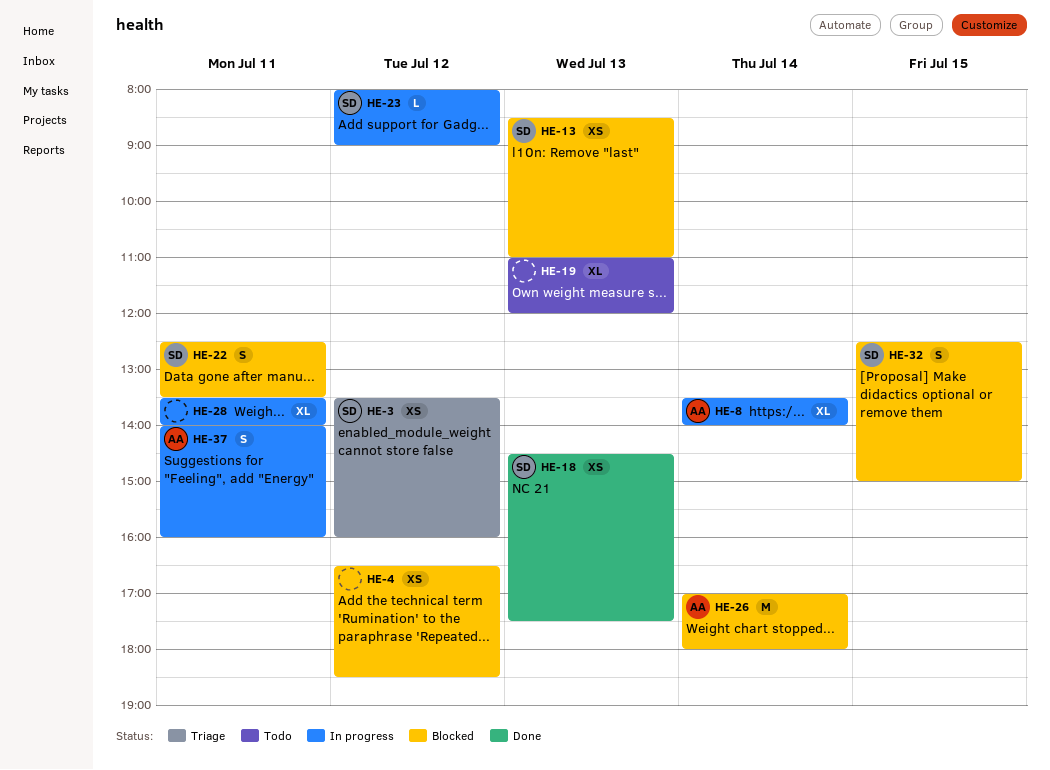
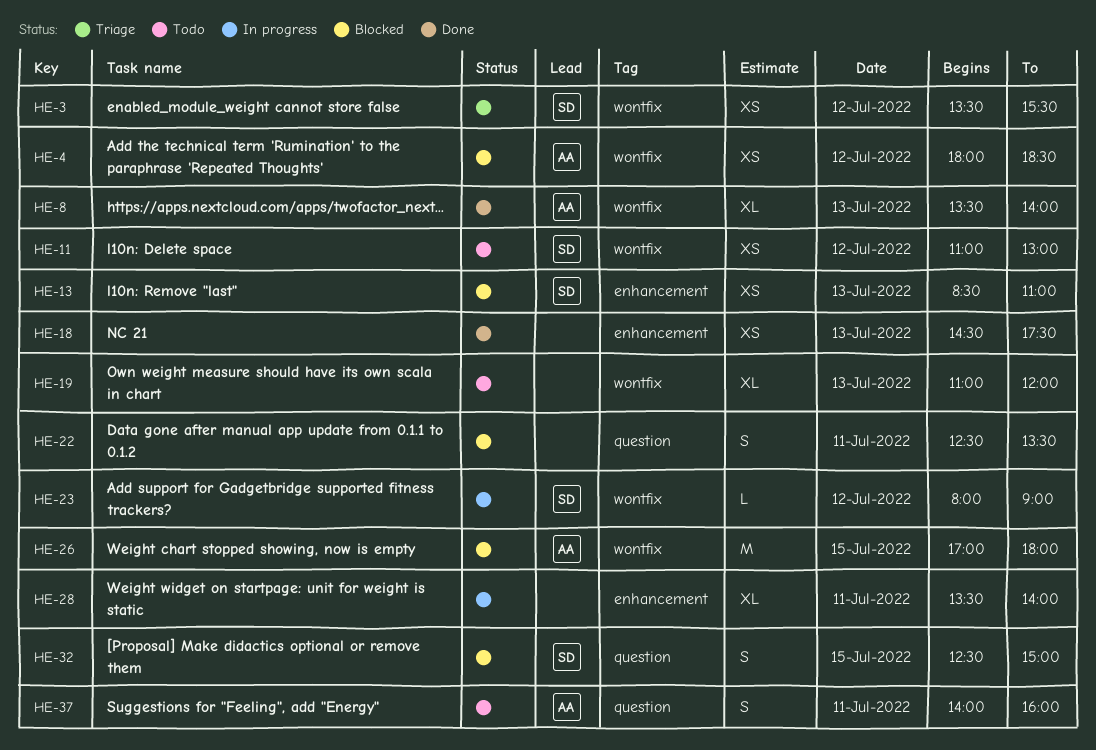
HE-3, ends: 16:00 -> 15:30
HE-4, owner: none -> AA
HE-4, begins: 16:30 -> 18:00
HE-8, status: In progress -> Done
HE-8, day: Jul 14 -> Jul 13
HE-11: none -> present
HE-18, owner: SD -> none
HE-22, owner: SD -> none
HE-26, day: Jul 14 -> Jul 15
HE-37, status: In progress -> Todo

